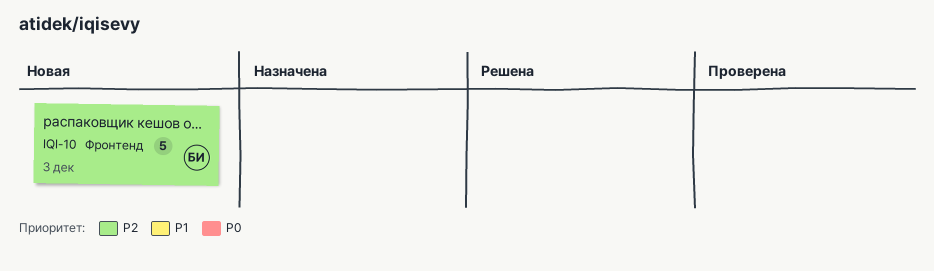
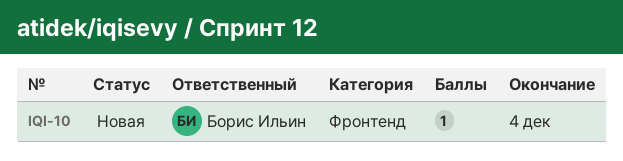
IQI-10, estimate: 5 -> 1
IQI-10, due: Dec 3 -> Dec 4

